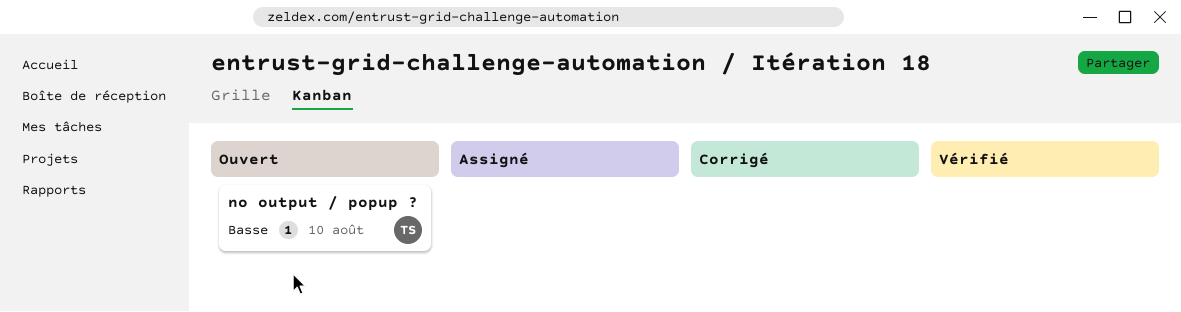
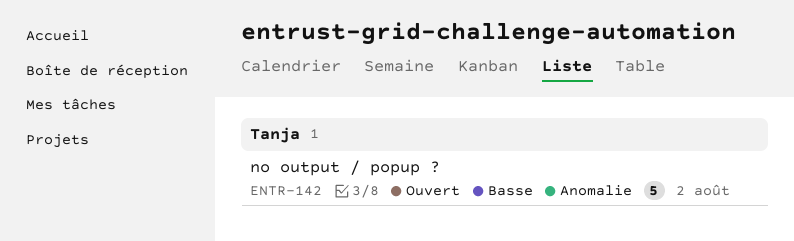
no output / popup ?, estimate: 1 -> 5
no output / popup ?, due: Aug 10 -> Aug 2

